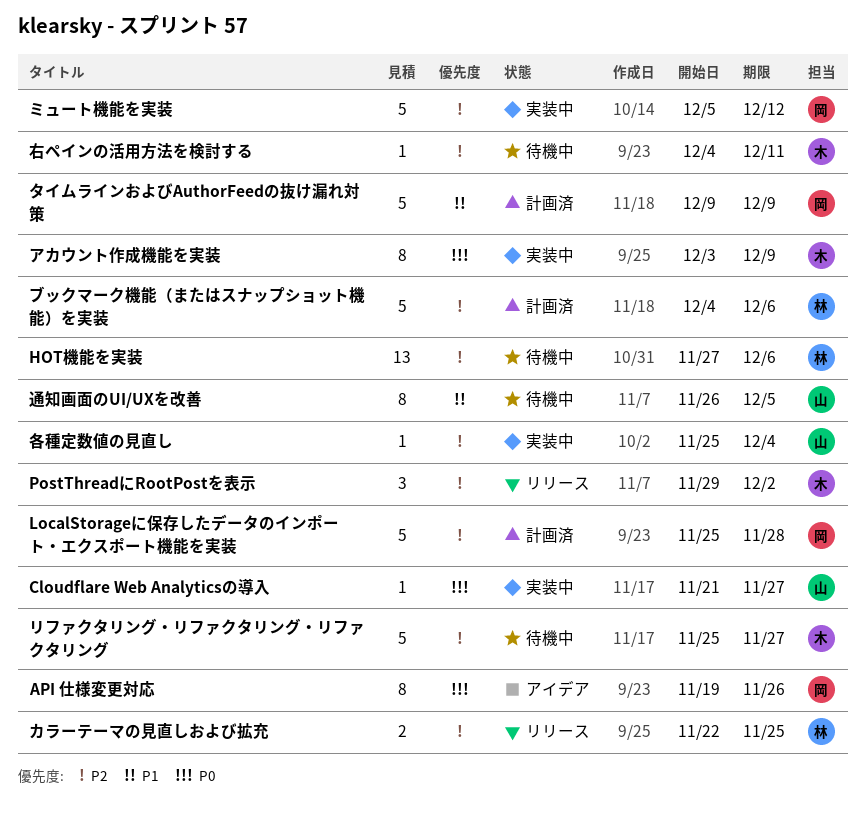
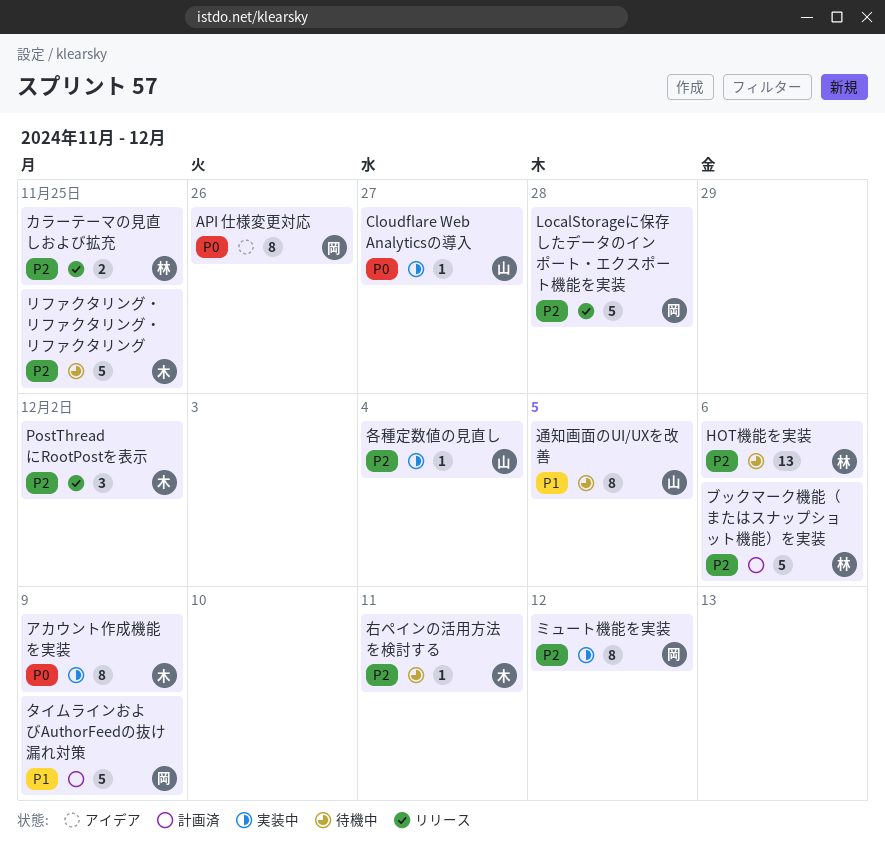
LocalStorageに保存したデータのインポート・エクスポート機能を実装, status: 計画済 -> リリース
ミュート機能を実装, estimate: 5 -> 8
リファクタリング・リファクタリング・リファクタリング, due: Nov 27 -> Nov 25

